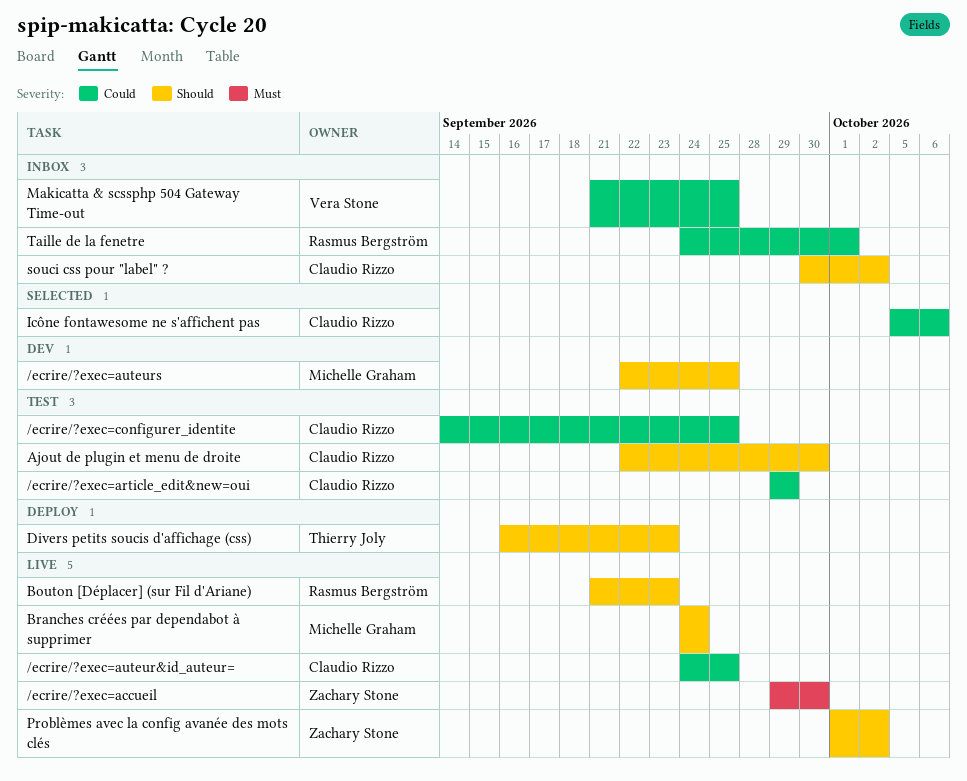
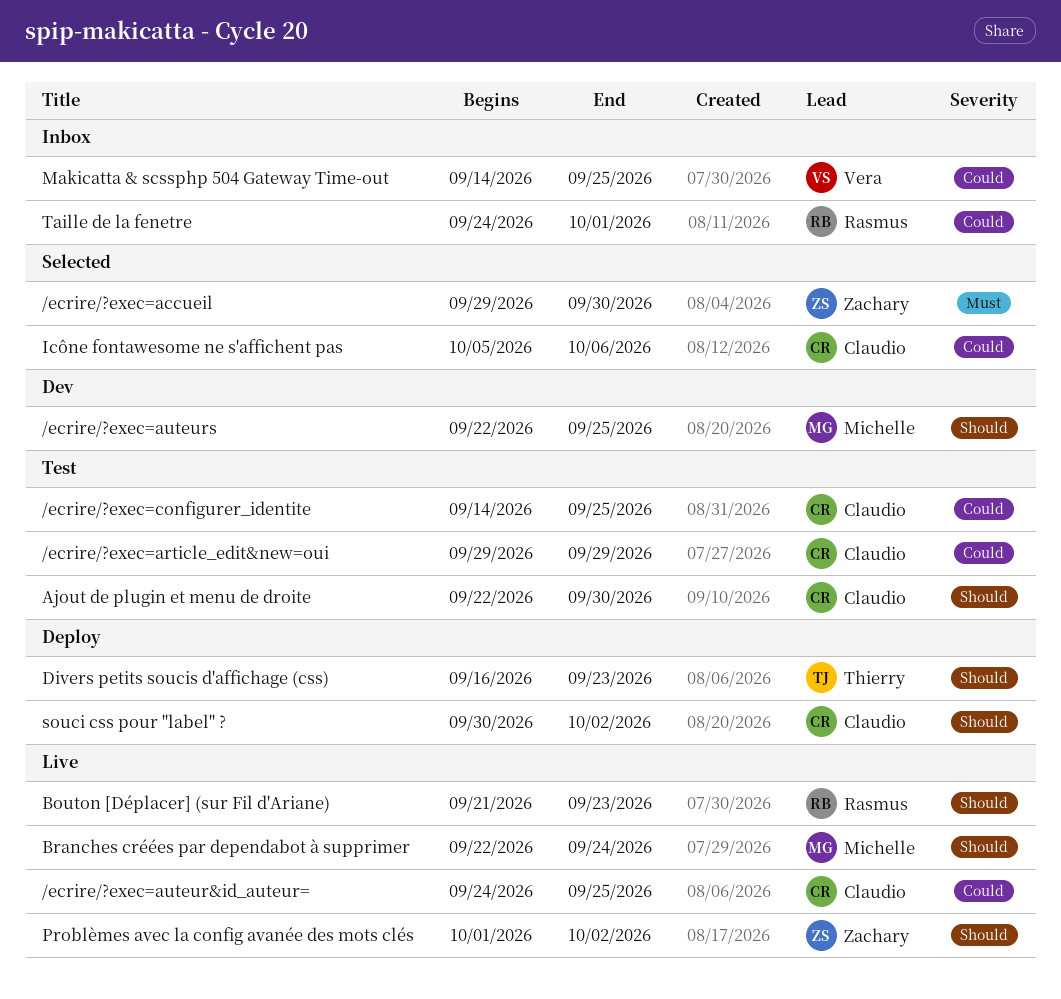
/ecrire/?exec=accueil, status: Live -> Selected
Branches créées par dependabot à supprimer, start: Sep 24 -> Sep 22
Makicatta & scssphp 504 Gateway Time-out, start: Sep 21 -> Sep 14
souci css pour "label" ?, status: Inbox -> Deploy

